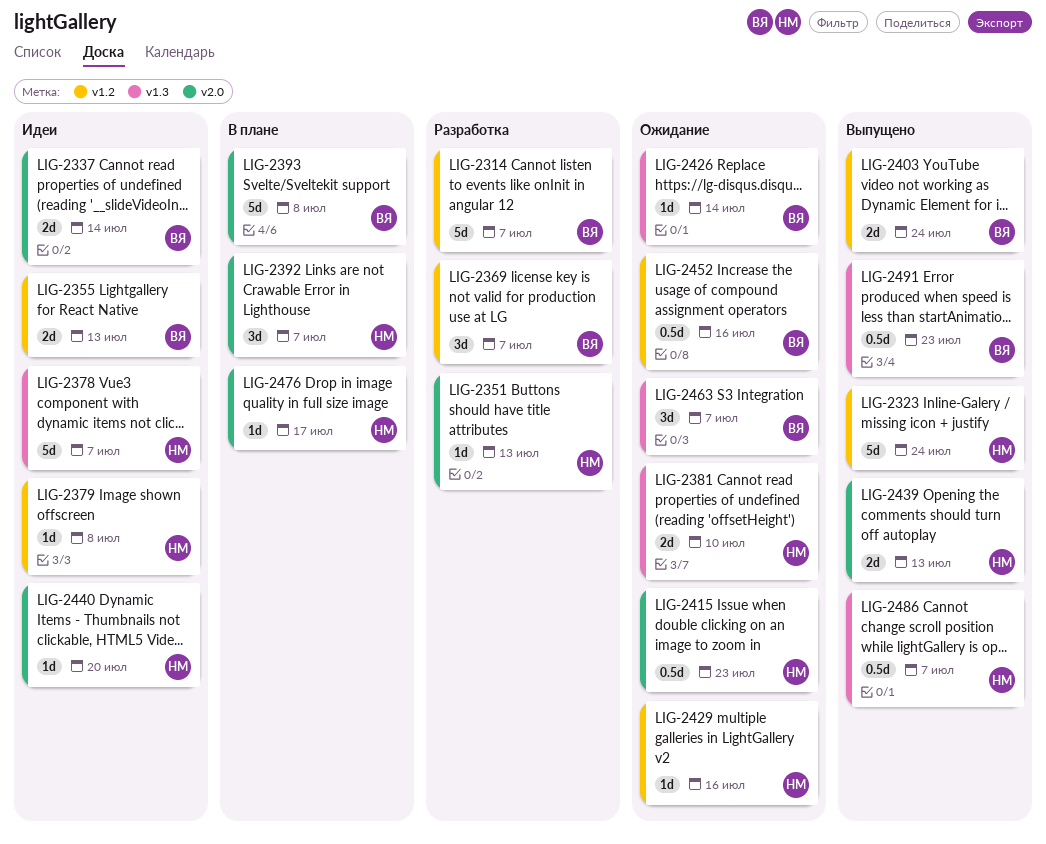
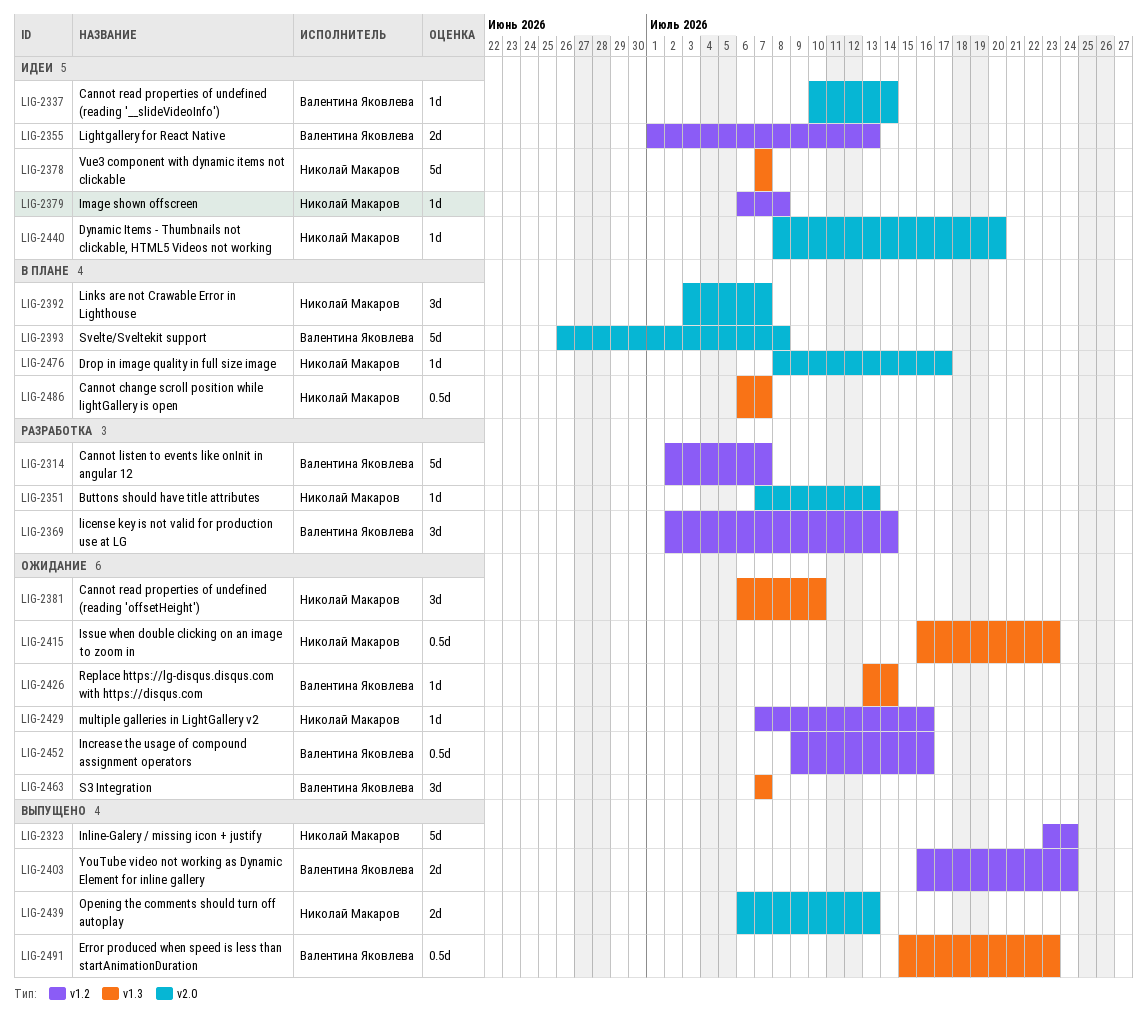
LIG-2337, estimate: 2d -> 1d
LIG-2369, due: Jul 7 -> Jul 14
LIG-2381, estimate: 2d -> 3d
LIG-2415, label: v2.0 -> v1.3
LIG-2486, status: Выпущено -> В плане

